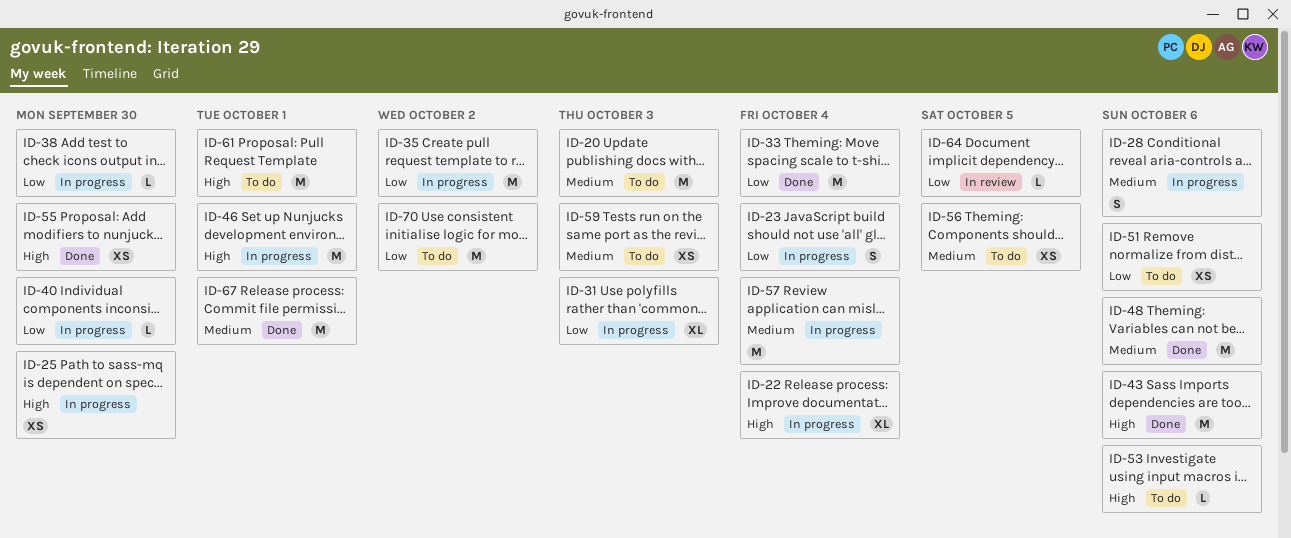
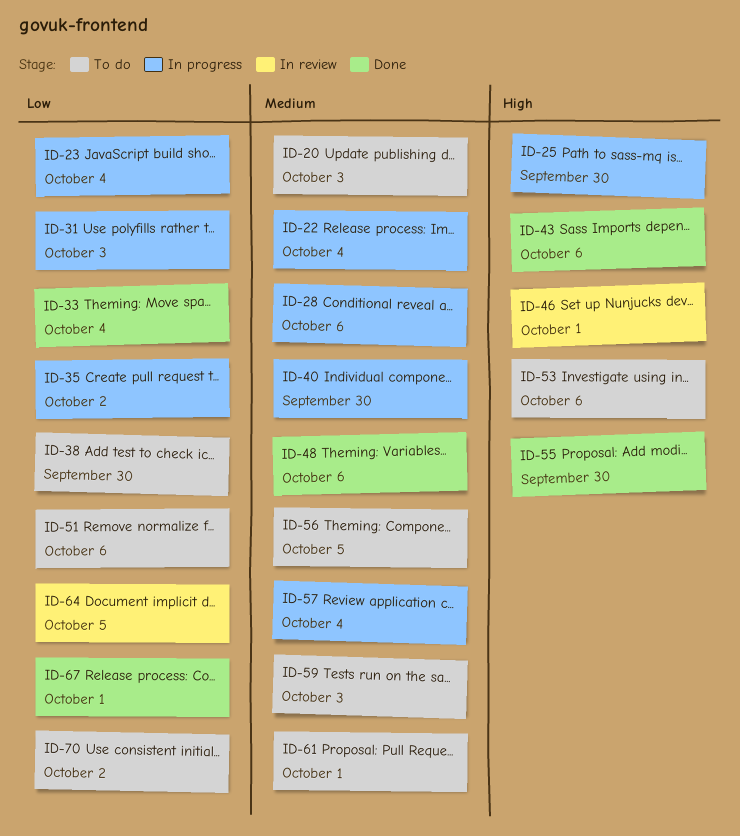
ID-22, priority: High -> Medium
ID-38, status: In progress -> To do
ID-40, priority: Low -> Medium
ID-46, status: In progress -> In review
ID-61, priority: High -> Medium
ID-67, priority: Medium -> Low

